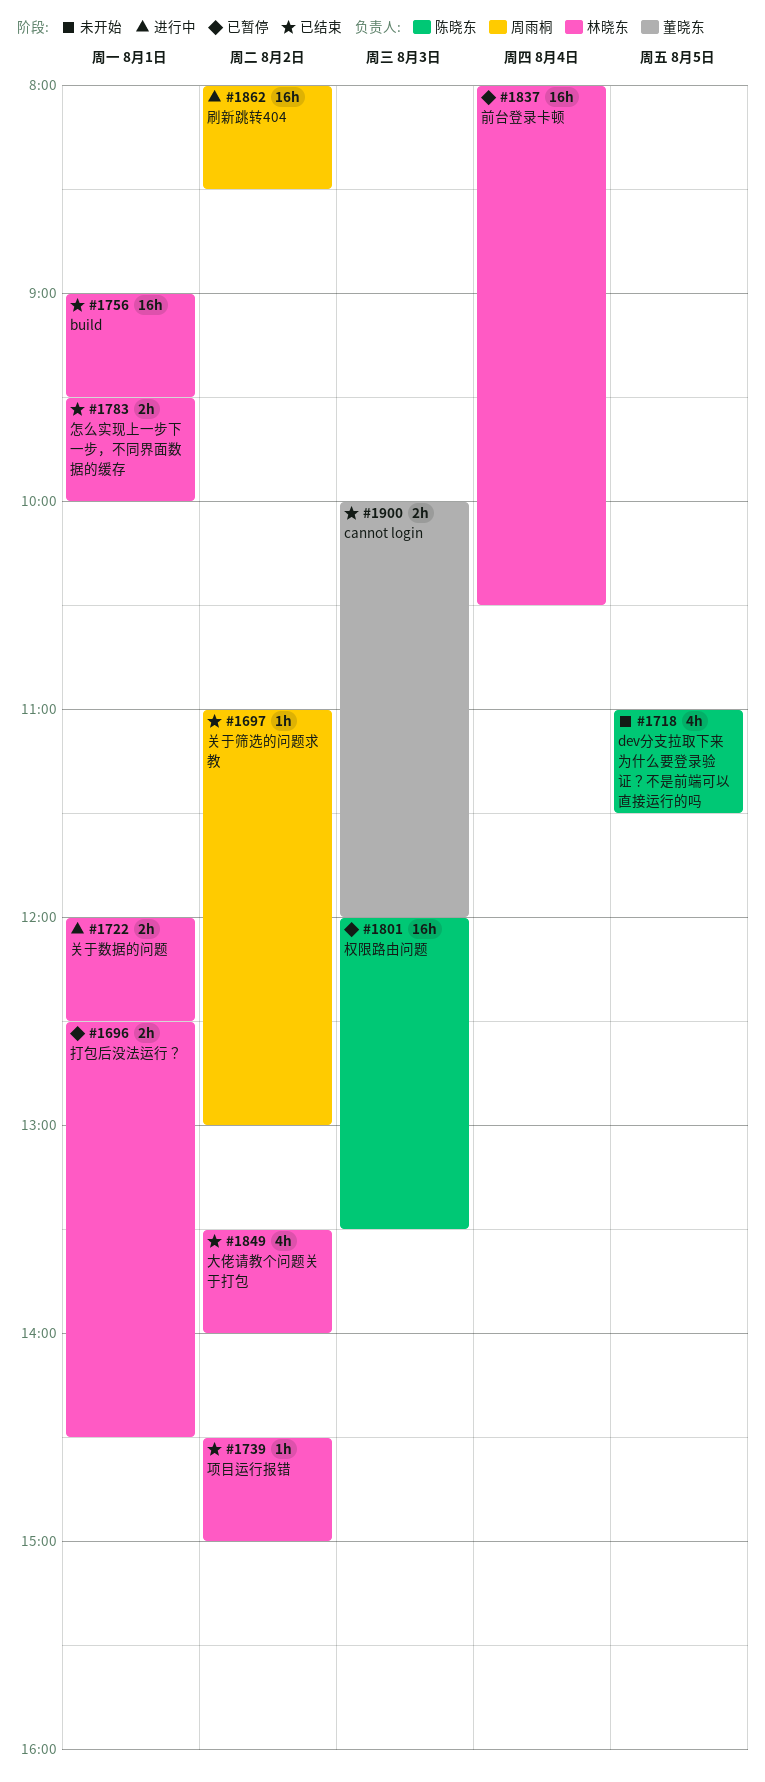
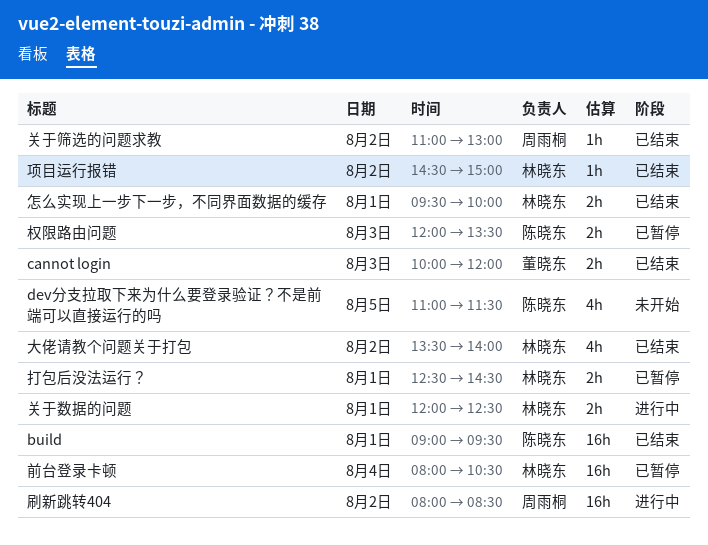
build, owner: 林晓东 -> 陈晓东
权限路由问题, estimate: 16h -> 2h

